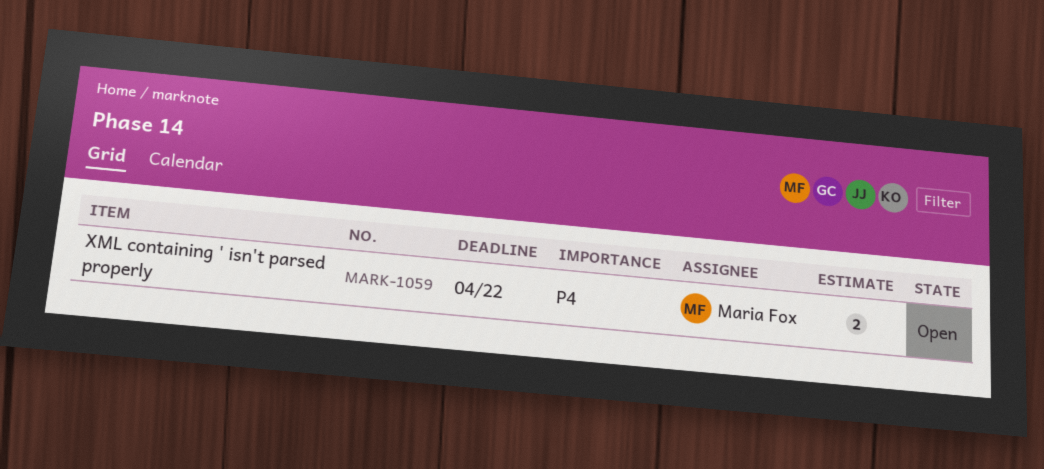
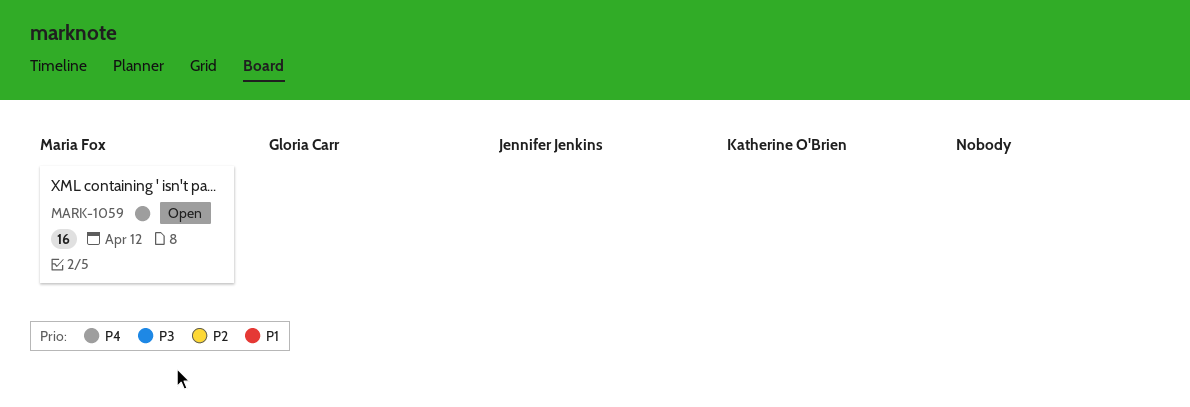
MARK-1059, estimate: 2 -> 16
MARK-1059, due: Apr 22 -> Apr 12

